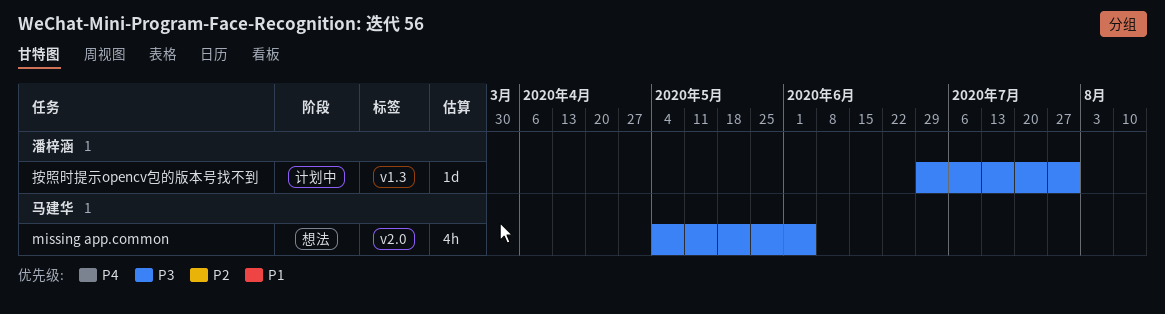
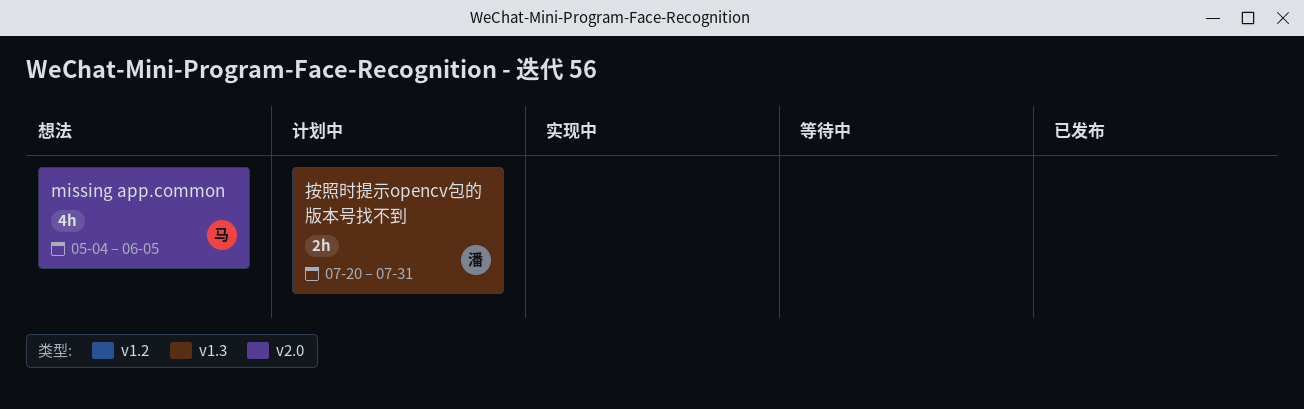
按照时提示opencv包的版本号找不到, estimate: 1d -> 2h
按照时提示opencv包的版本号找不到, start: Jun 29 -> Jul 20

